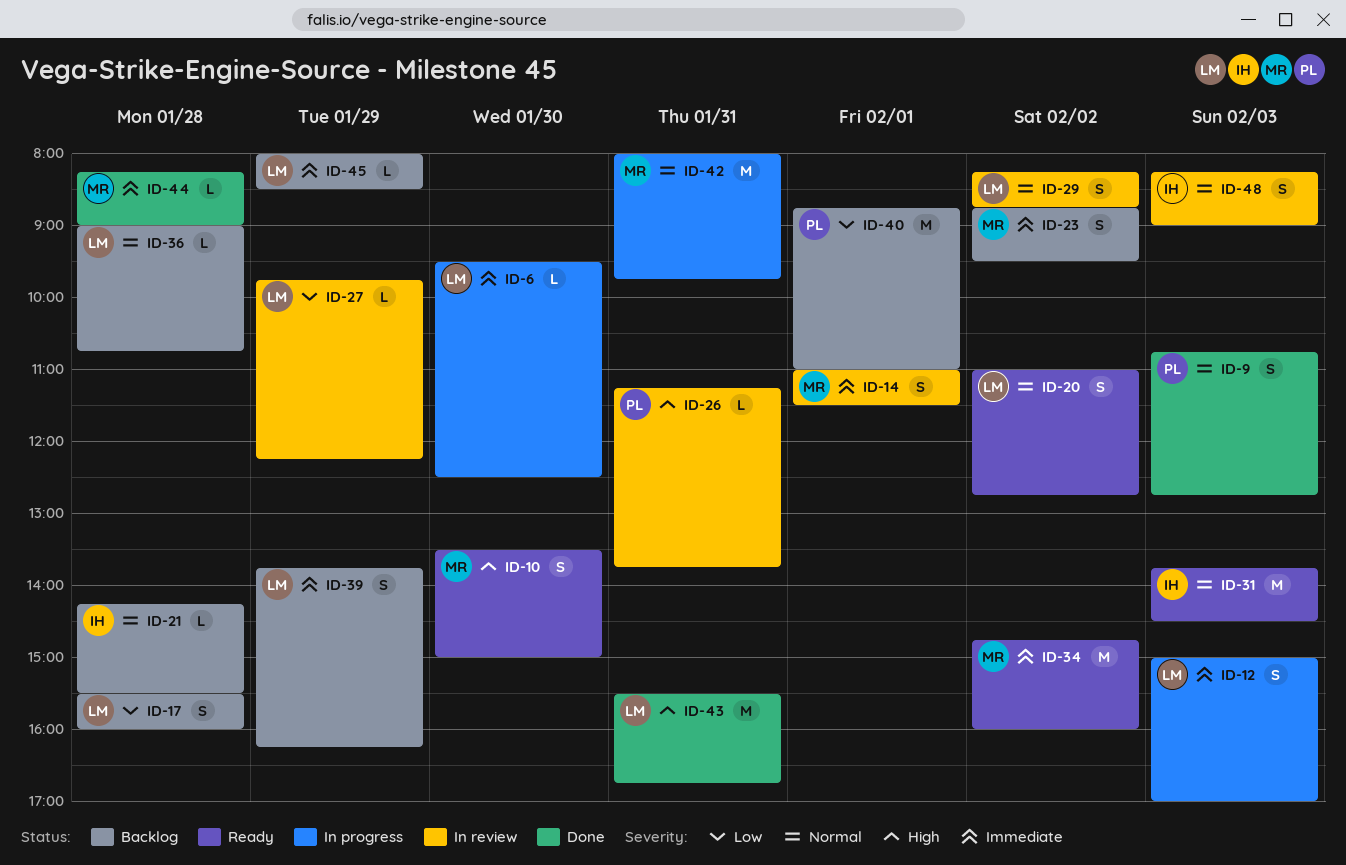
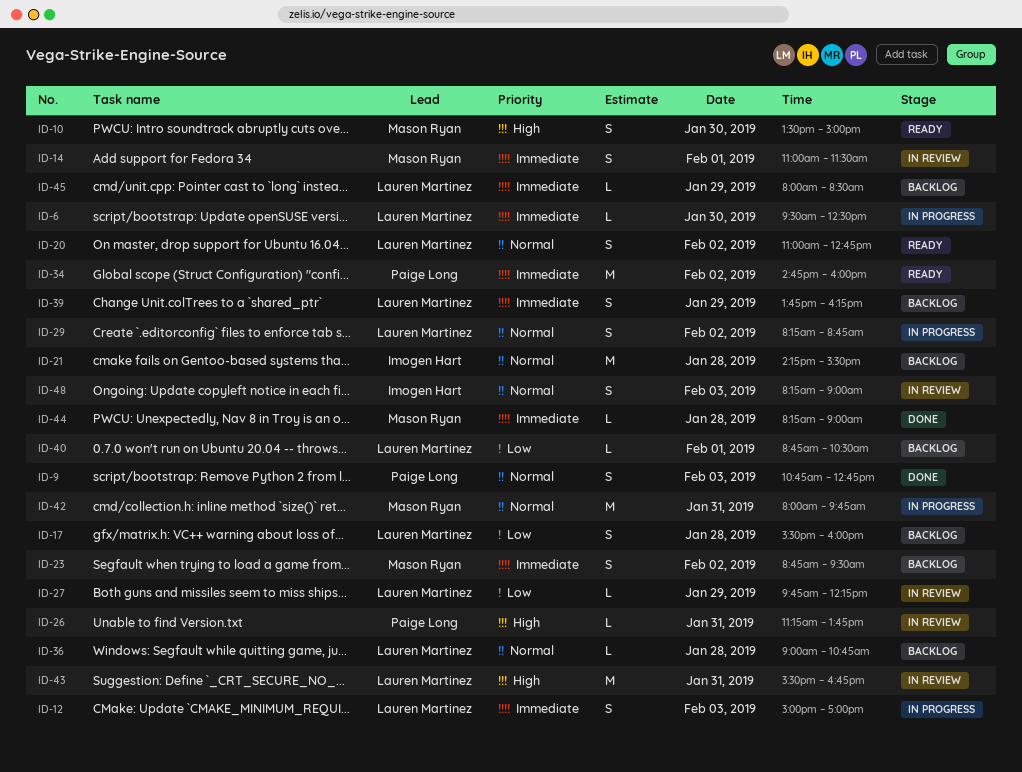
ID-21, estimate: L -> M
ID-29, status: In review -> In progress
ID-31: present -> none
ID-34, owner: Mason Ryan -> Paige Long
ID-40, owner: Paige Long -> Lauren Martinez
ID-40, estimate: M -> L
ID-40, ends: 11:00 -> 10:30
ID-43, status: Done -> In review

